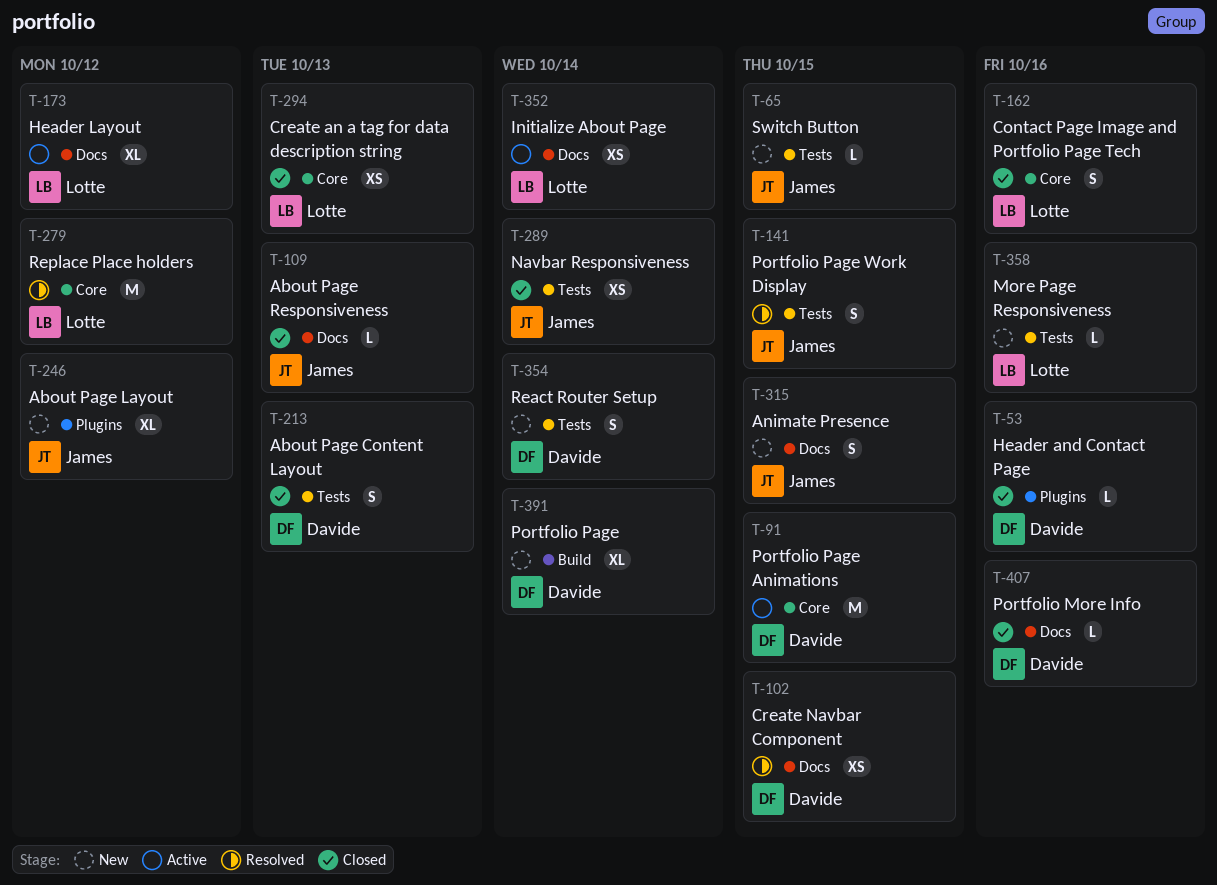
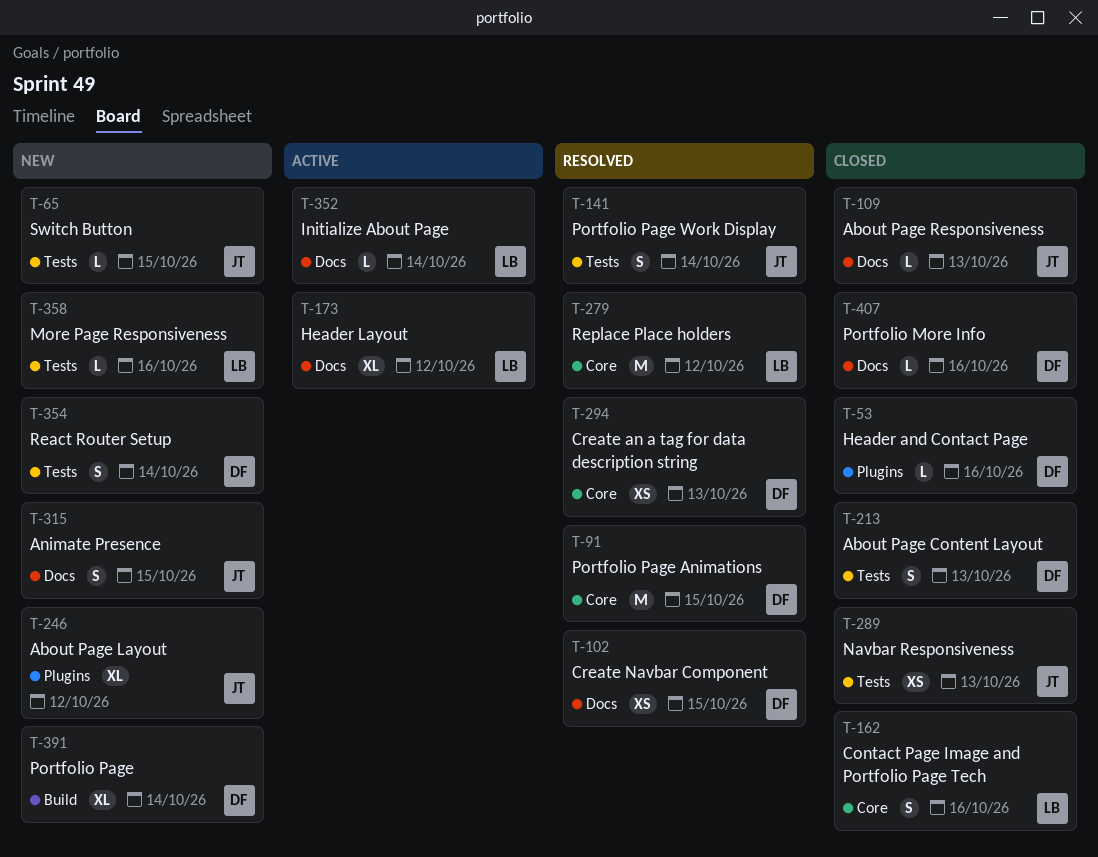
T-91, status: Active -> Resolved
T-141, due: Oct 15 -> Oct 14
T-289, due: Oct 14 -> Oct 13
T-294, status: Closed -> Resolved
T-294, owner: Lotte -> Davide
T-352, estimate: XS -> L

